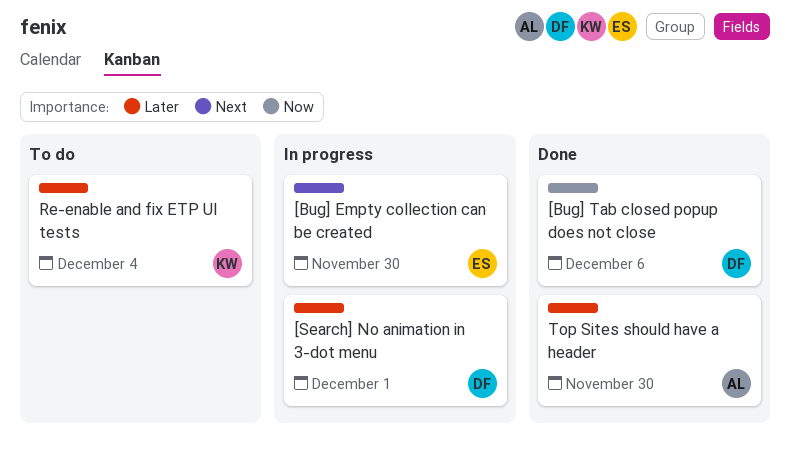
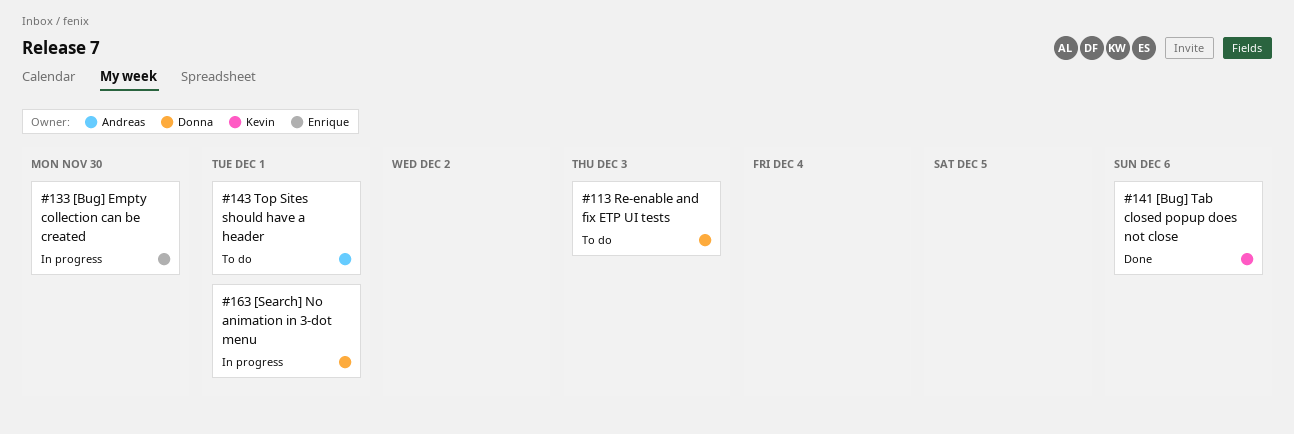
[Bug] Tab closed popup does not close, owner: Donna -> Kevin
Re-enable and fix ETP UI tests, owner: Kevin -> Donna
Re-enable and fix ETP UI tests, due: Dec 4 -> Dec 3
Top Sites should have a header, status: Done -> To do
Top Sites should have a header, due: Nov 30 -> Dec 1

